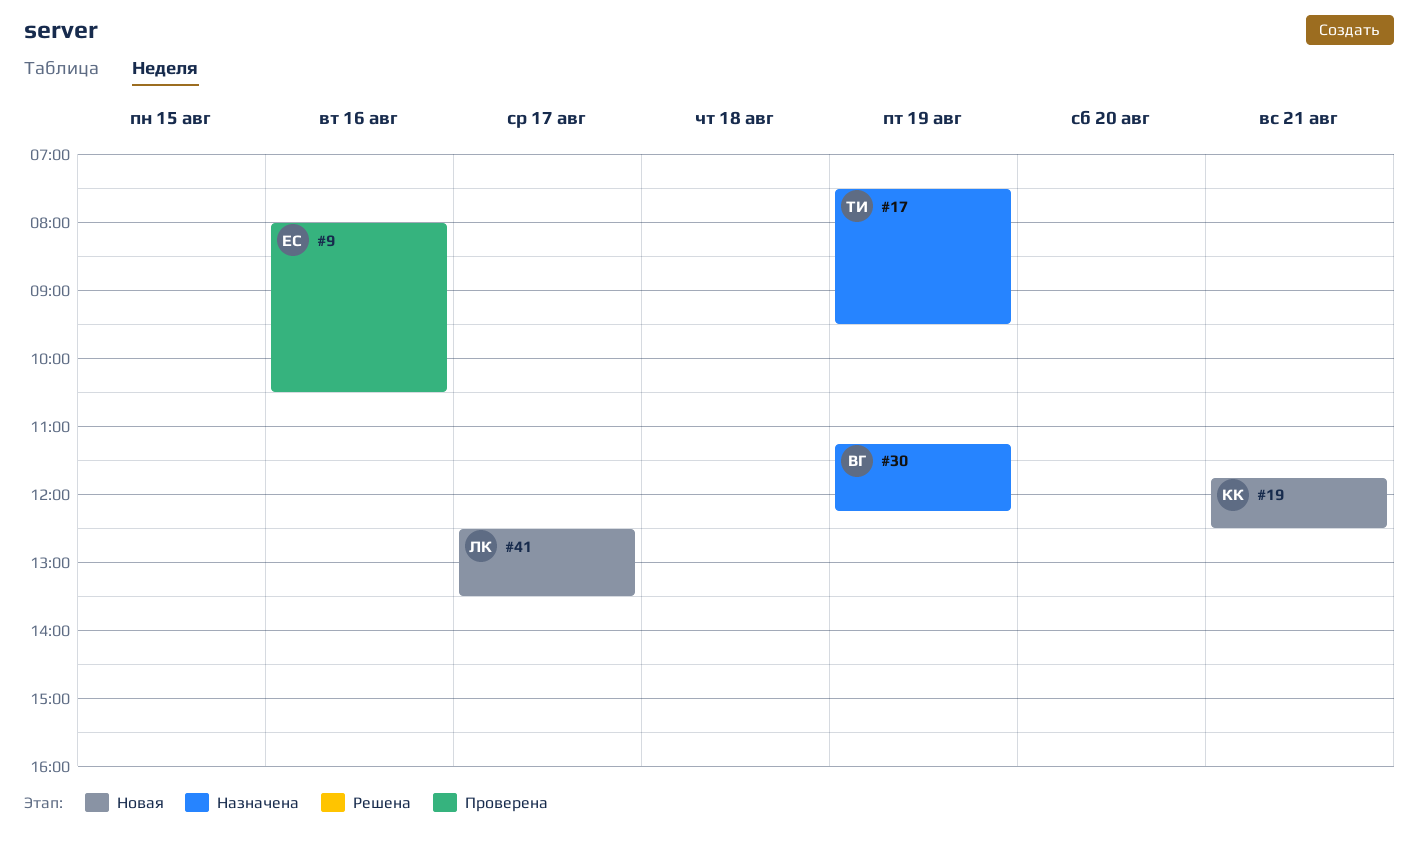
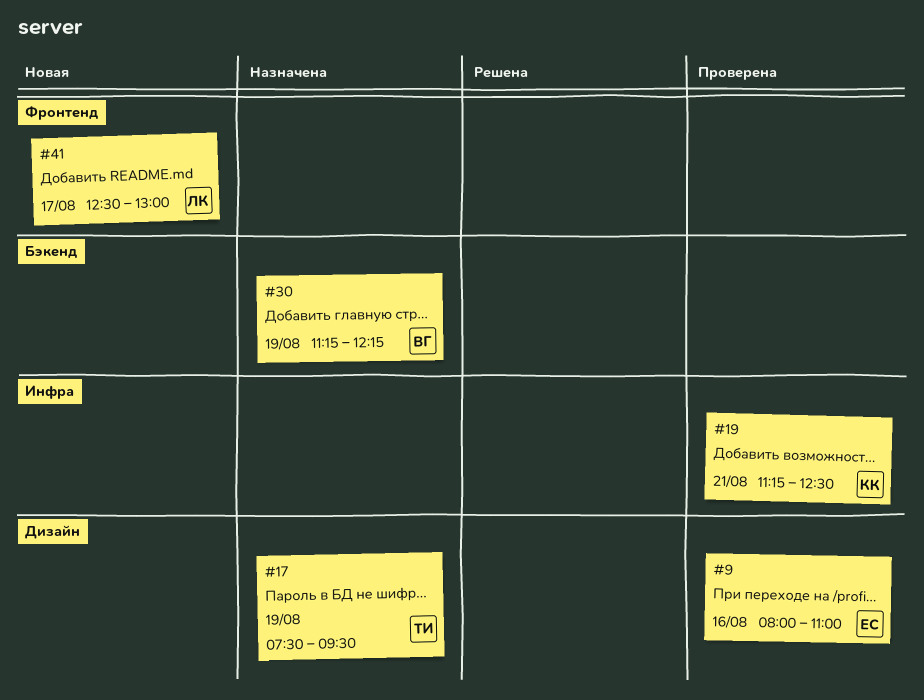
#9, ends: 10:30 -> 11:00
#19, status: Новая -> Проверена
#19, begins: 11:45 -> 11:15
#41, ends: 13:30 -> 13:00

